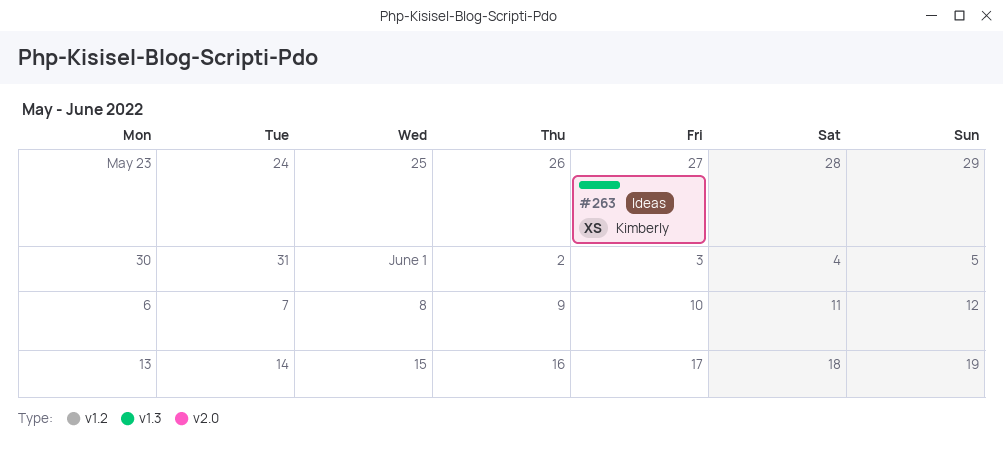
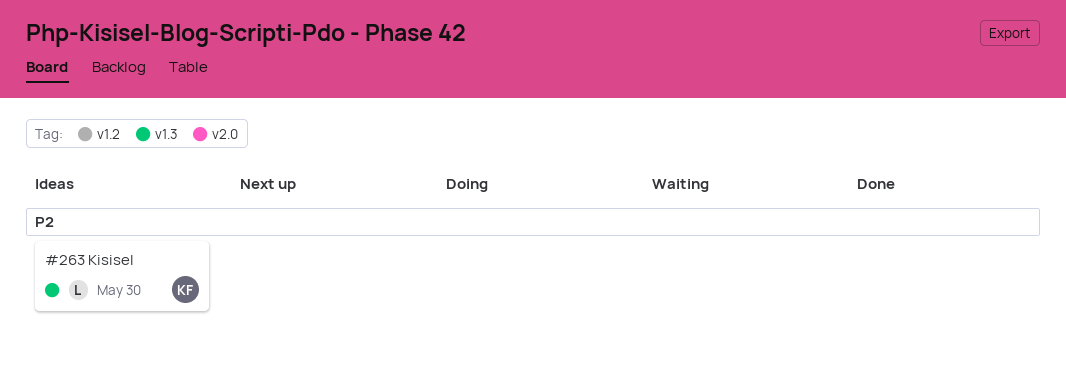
#263, estimate: XS -> L
#263, due: May 27 -> May 30

